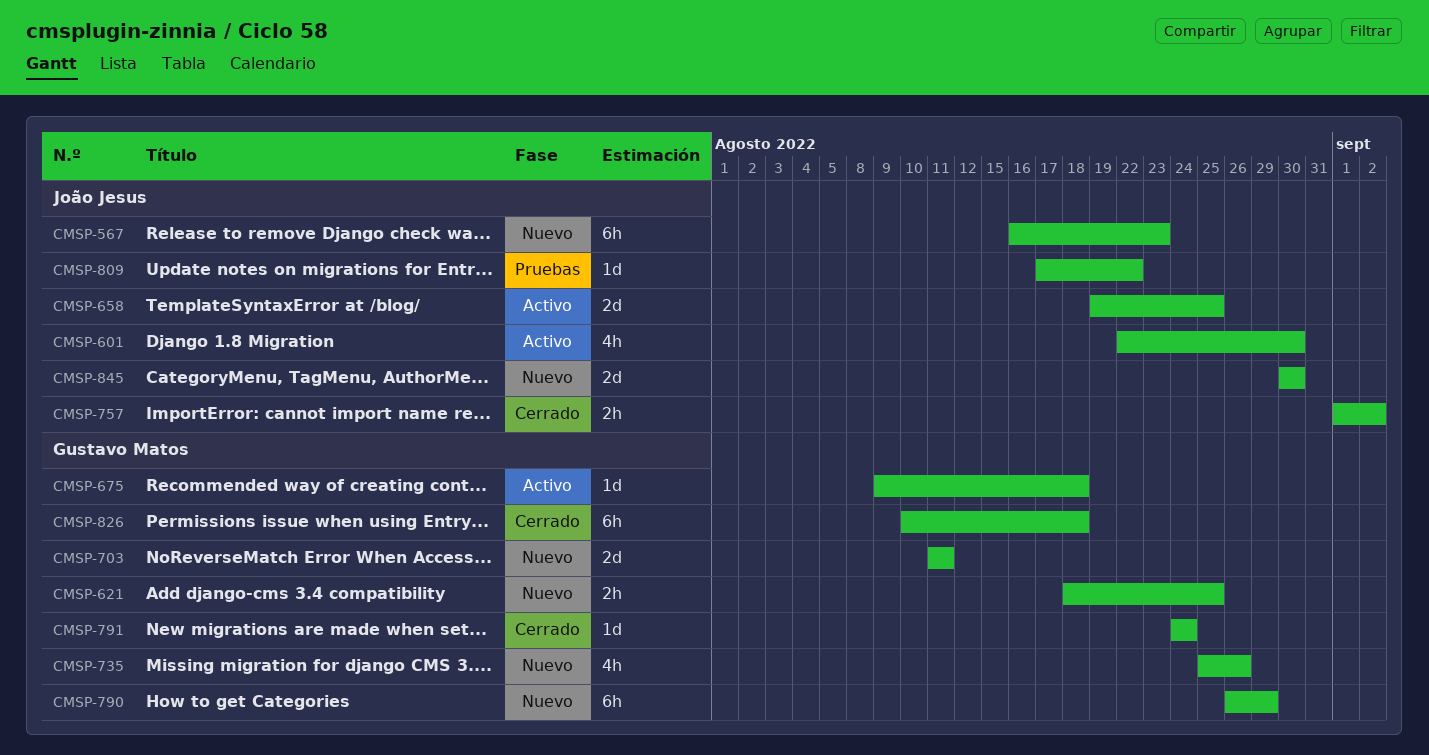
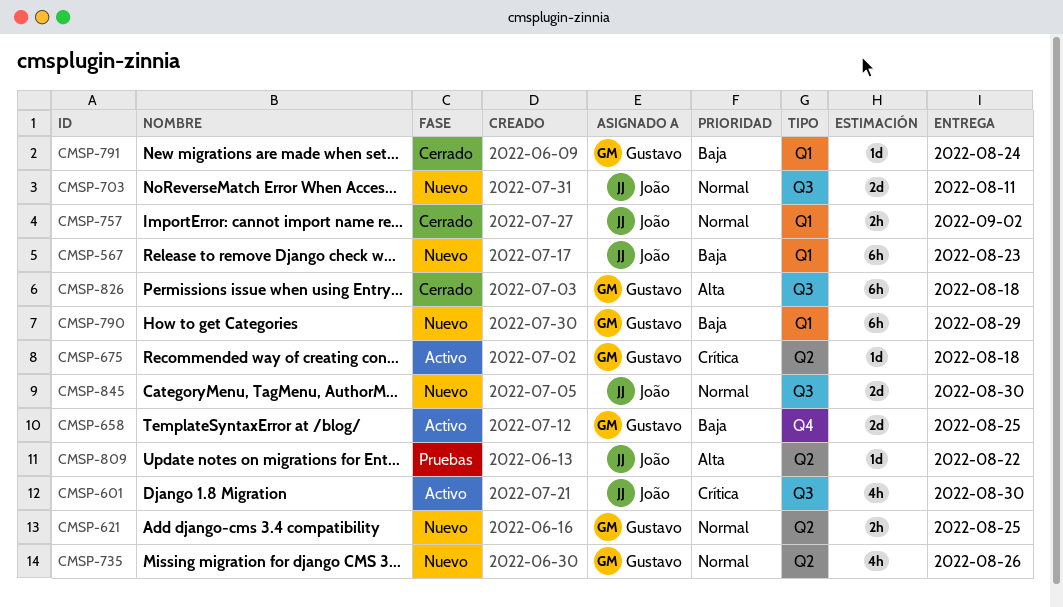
CMSP-658, owner: João Jesus -> Gustavo Matos
CMSP-703, owner: Gustavo Matos -> João Jesus

